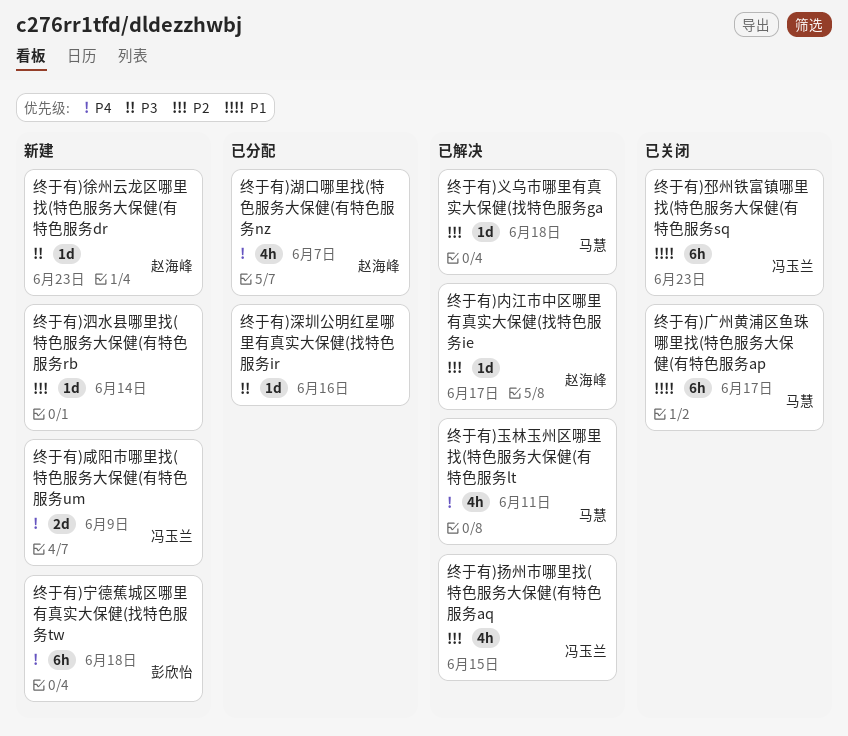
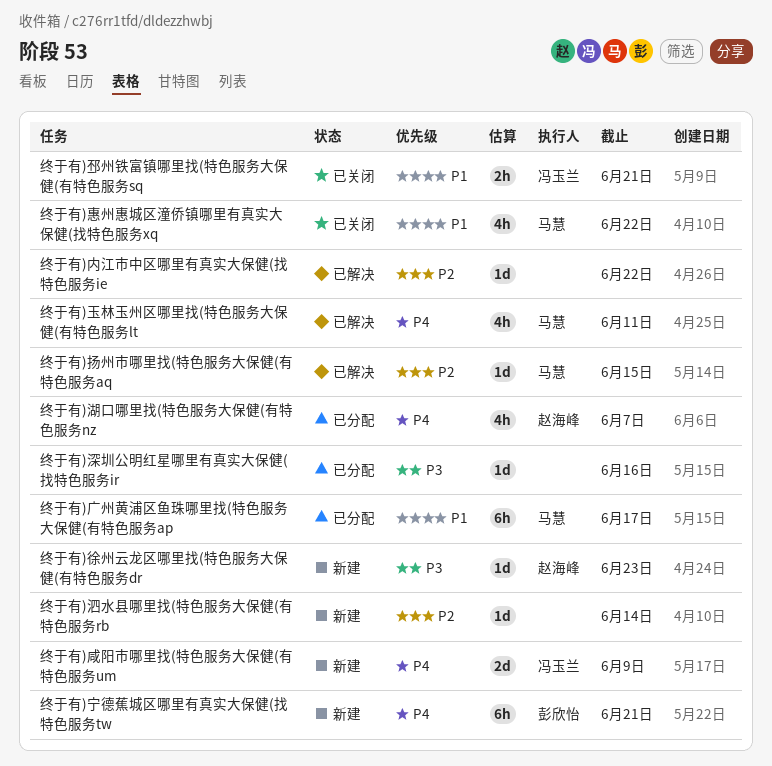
终于有)义乌市哪里有真实大保健(找特色服务ga: present -> none
终于有)内江市中区哪里有真实大保健(找特色服务ie, owner: 赵海峰 -> none
终于有)内江市中区哪里有真实大保健(找特色服务ie, due: Jun 17 -> Jun 22
终于有)宁德蕉城区哪里有真实大保健(找特色服务tw, due: Jun 18 -> Jun 21
终于有)广州黄浦区鱼珠哪里找(特色服务大保健(有特色服务ap, status: 已关闭 -> 已分配
终于有)惠州惠城区潼侨镇哪里有真实大保健(找特色服务xq: none -> present
终于有)扬州市哪里找(特色服务大保健(有特色服务aq, owner: 冯玉兰 -> 马慧
终于有)扬州市哪里找(特色服务大保健(有特色服务aq, estimate: 4h -> 1d
终于有)邳州铁富镇哪里找(特色服务大保健(有特色服务sq, estimate: 6h -> 2h
终于有)邳州铁富镇哪里找(特色服务大保健(有特色服务sq, due: Jun 23 -> Jun 21

